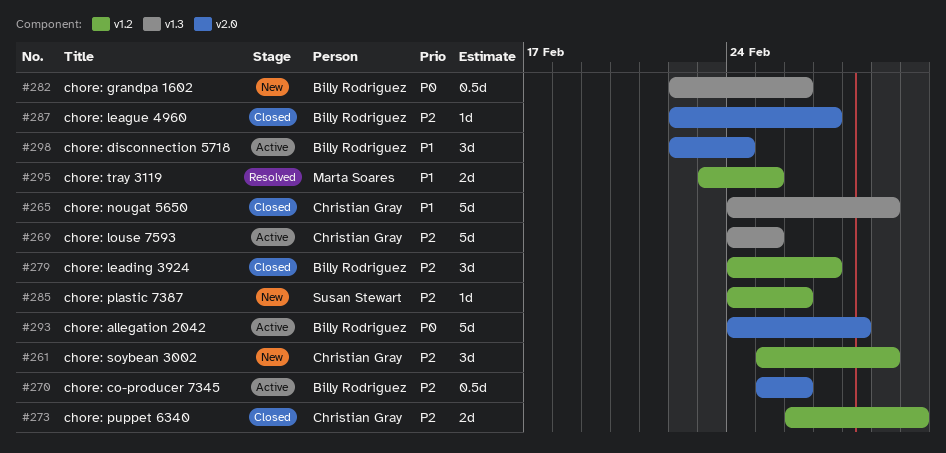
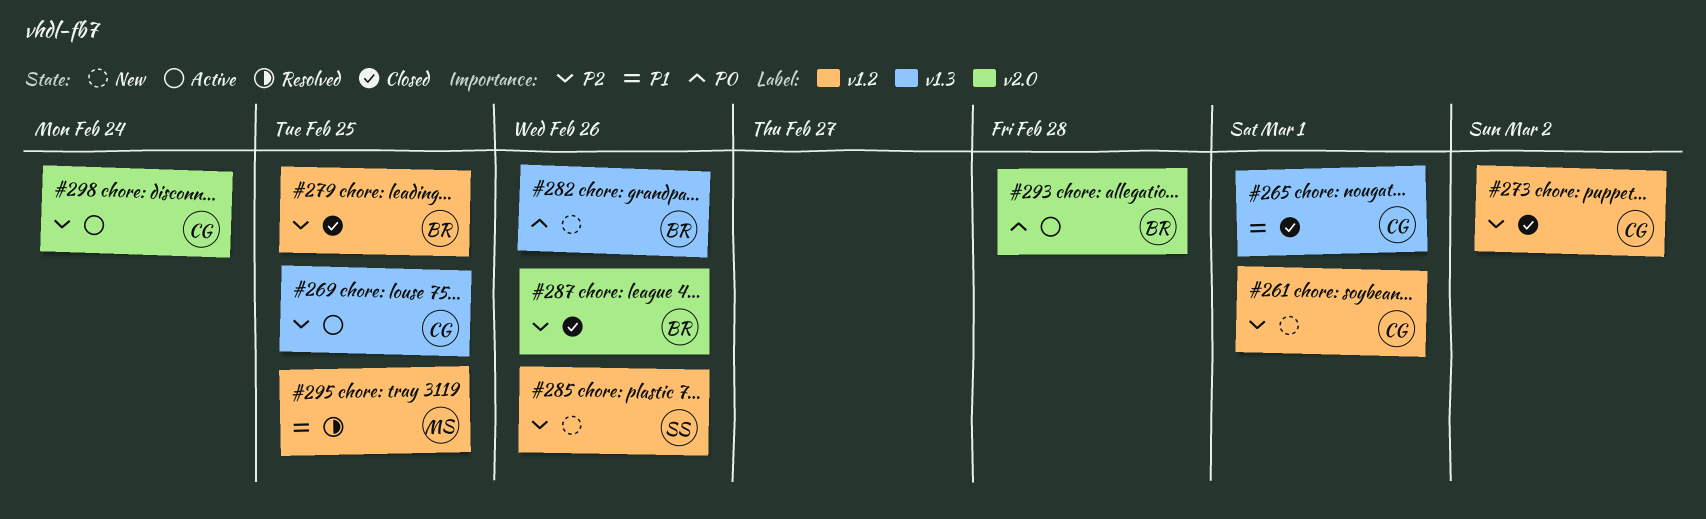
#270: present -> none
#279, due: Feb 27 -> Feb 25
#287, due: Feb 27 -> Feb 26
#298, owner: Billy Rodriguez -> Christian Gray
#298, priority: P1 -> P2

